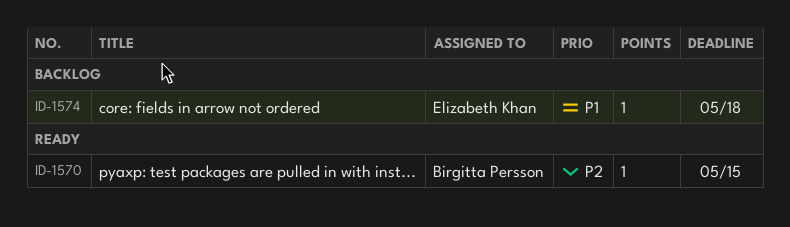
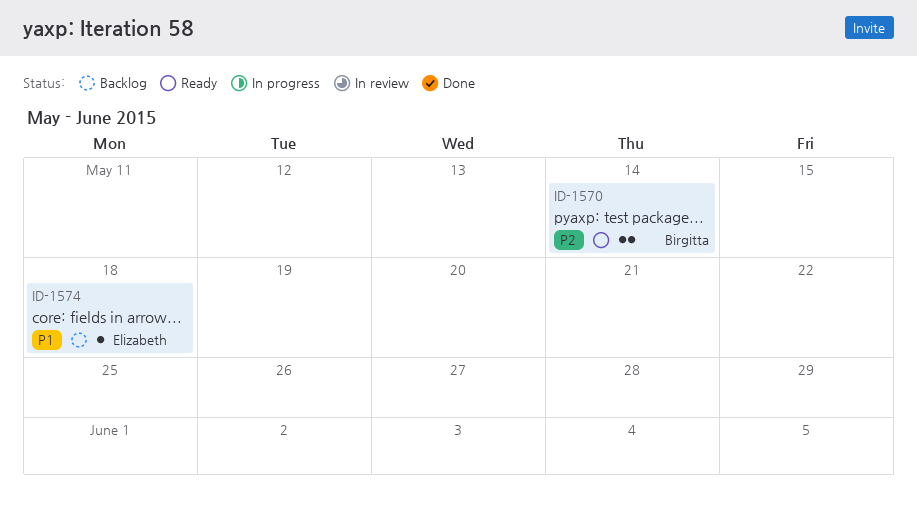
ID-1570, estimate: 1 -> 2
ID-1570, due: May 15 -> May 14

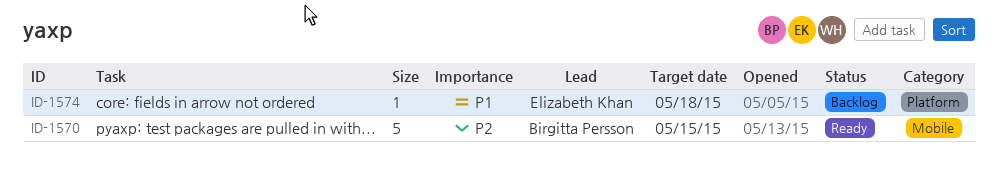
ID-1570, estimate: 2 -> 5
ID-1570, due: May 14 -> May 15

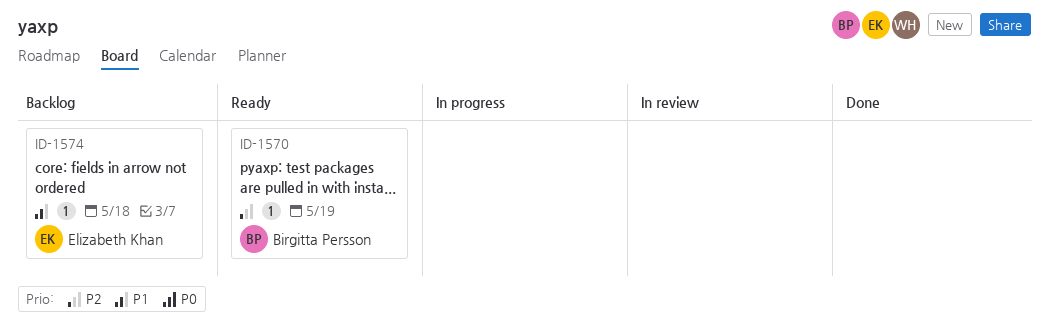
ID-1570, estimate: 5 -> 1
ID-1570, due: May 15 -> May 19

